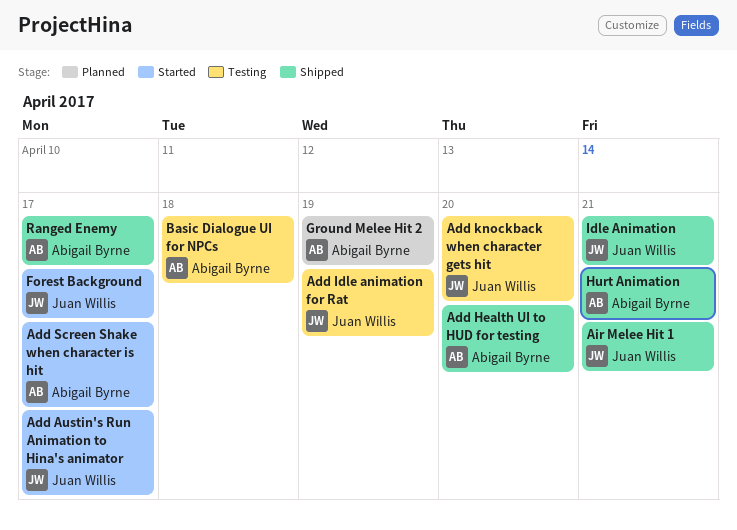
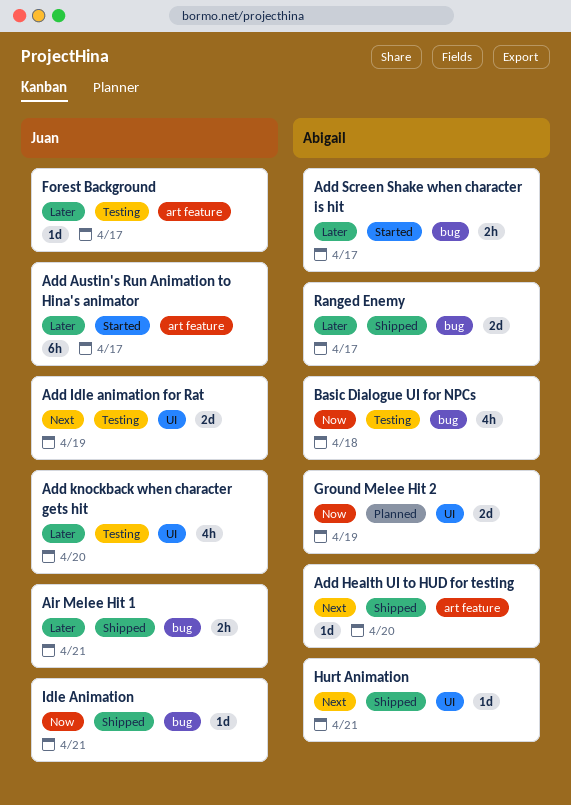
Forest Background, status: Started -> Testing

